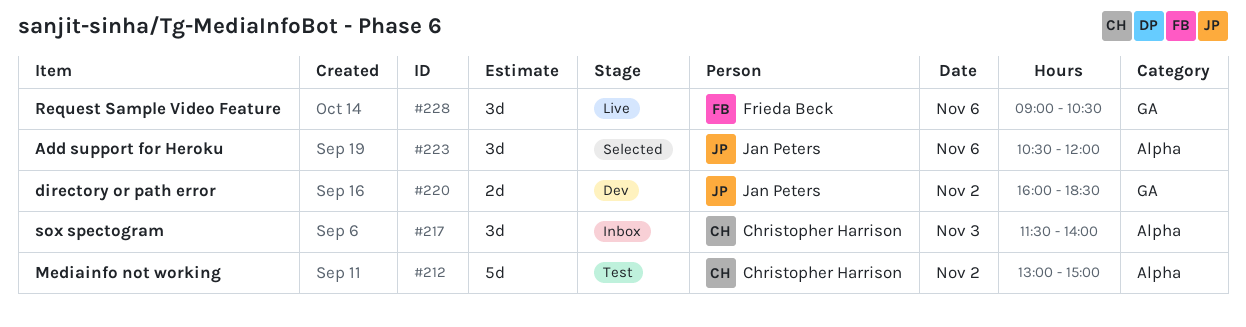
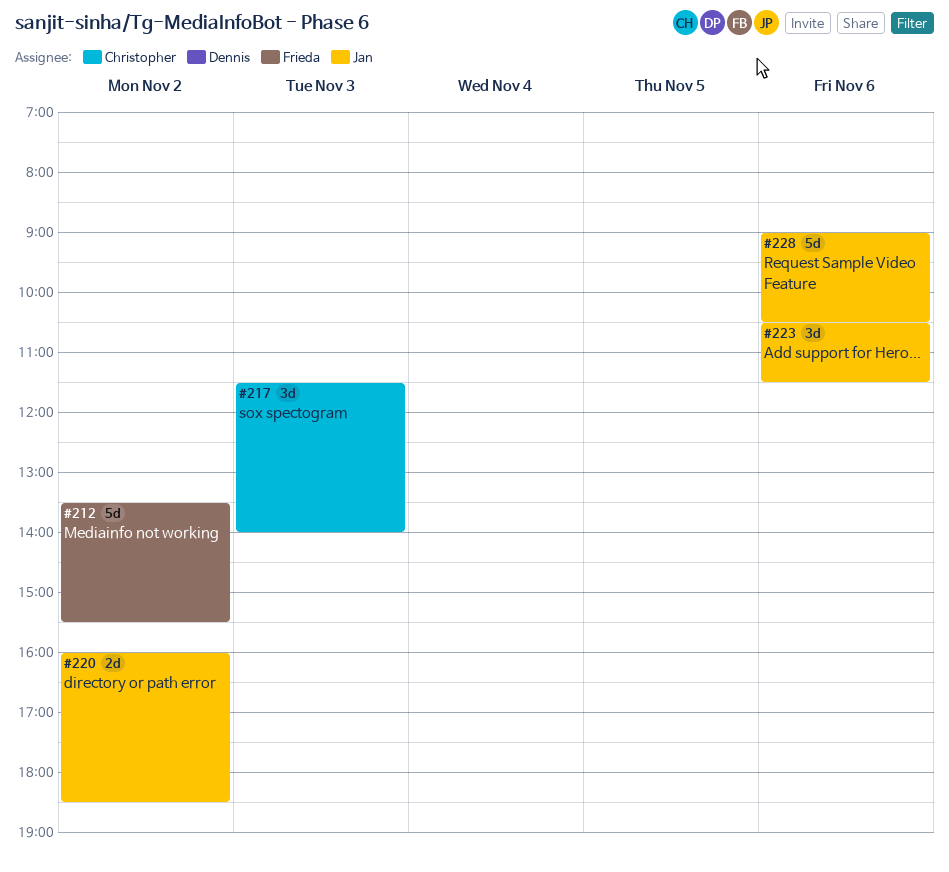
#212, owner: Christopher Harrison -> Frieda Beck
#212, begins: 13:00 -> 13:30
#212, ends: 15:00 -> 15:30
#223, ends: 12:00 -> 11:30
#228, owner: Frieda Beck -> Jan Peters
#228, estimate: 3d -> 5d

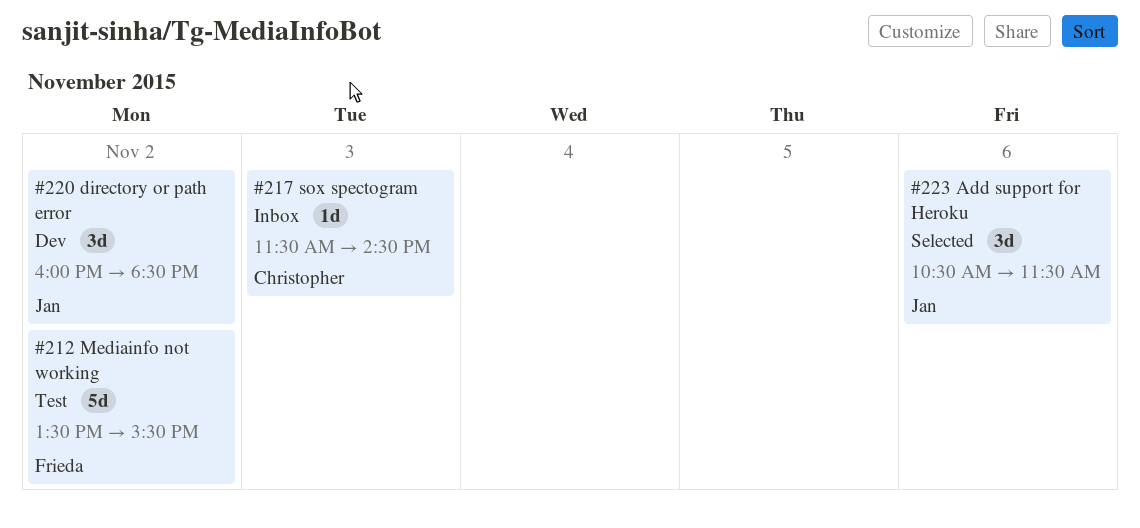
#217, estimate: 3d -> 1d
#217, ends: 14:00 -> 14:30
#220, estimate: 2d -> 3d
#228: present -> none

